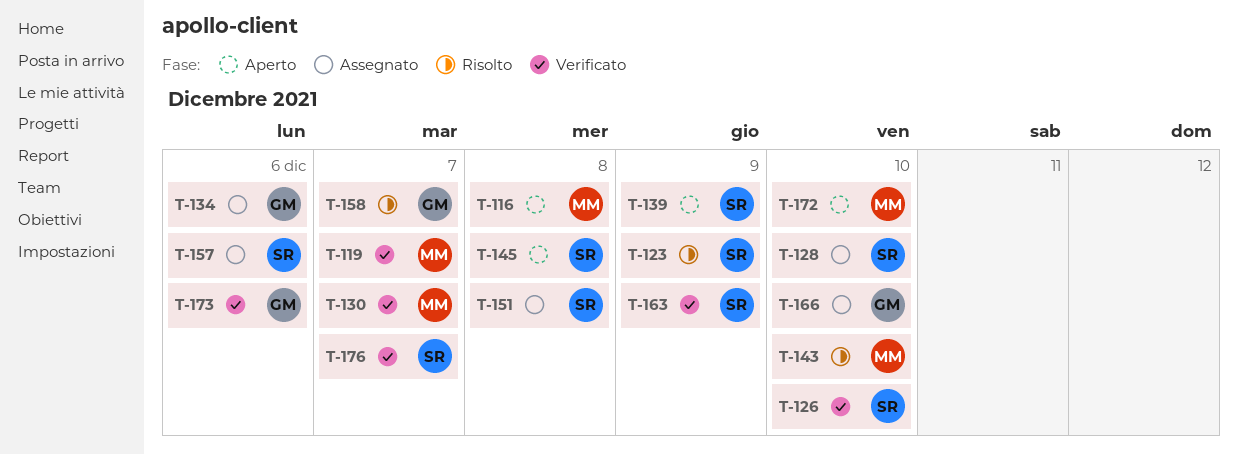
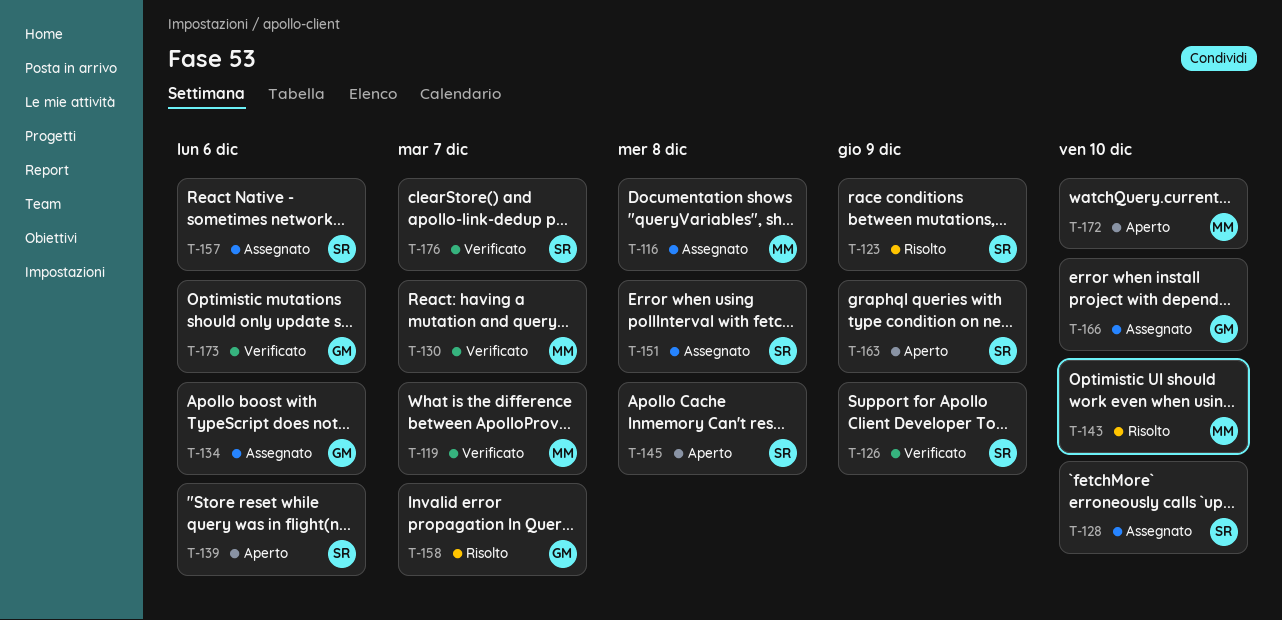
T-116, status: Aperto -> Assegnato
T-126, due: Dec 10 -> Dec 9
T-139, due: Dec 9 -> Dec 6
T-163, status: Verificato -> Aperto

